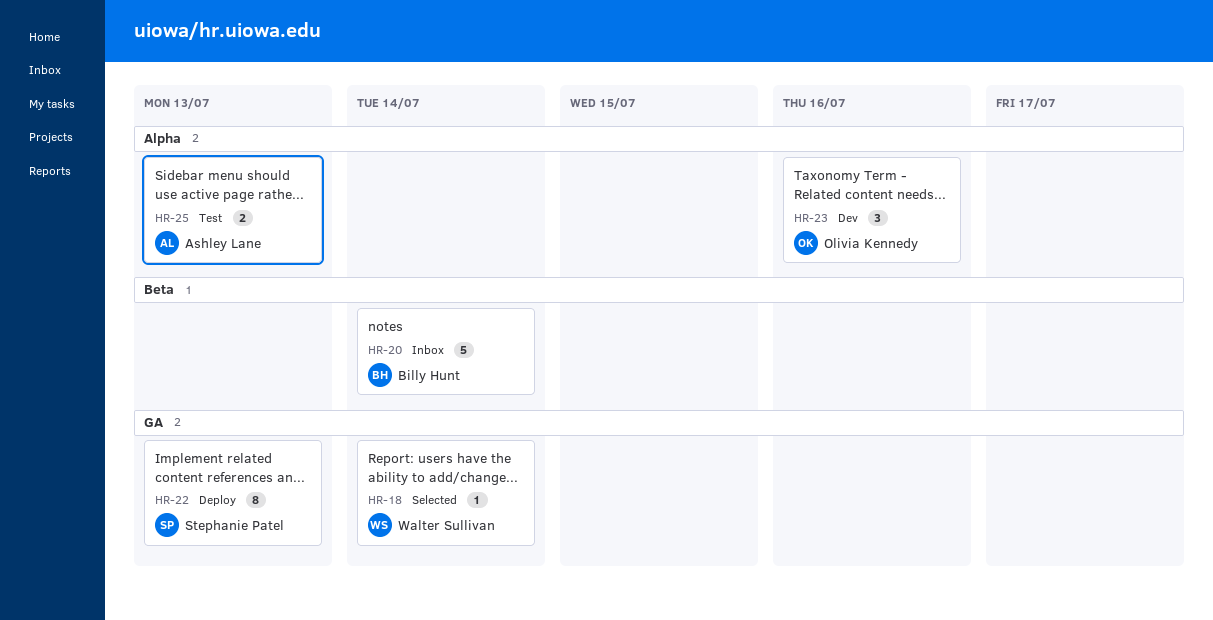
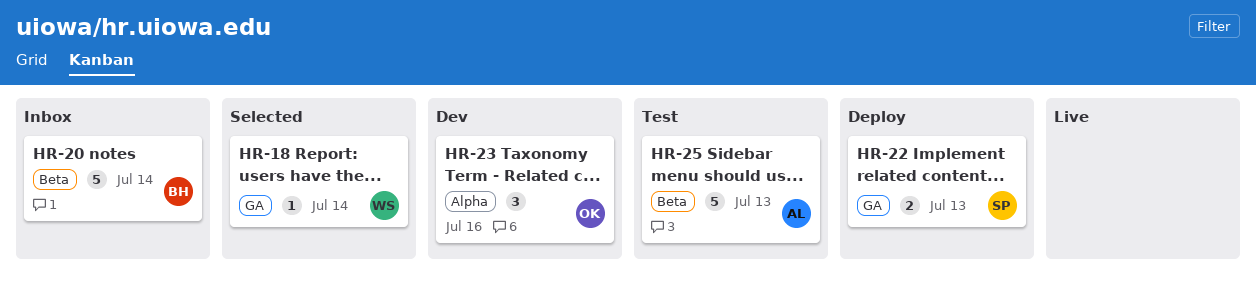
HR-22, estimate: 8 -> 2
HR-25, label: Alpha -> Beta
HR-25, estimate: 2 -> 5

